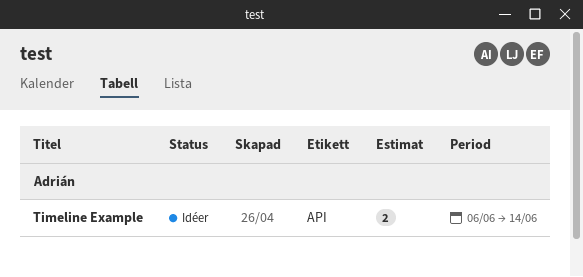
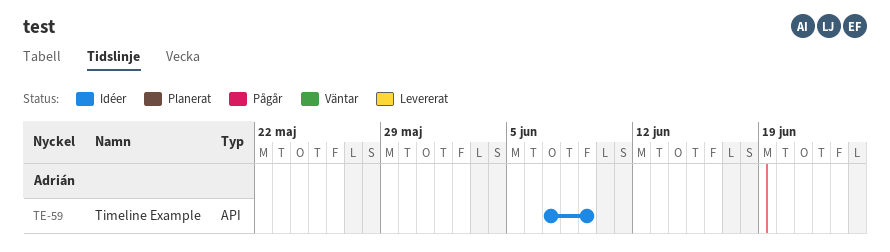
Timeline Example, start: Jun 6 -> Jun 7
Timeline Example, due: Jun 14 -> Jun 9

